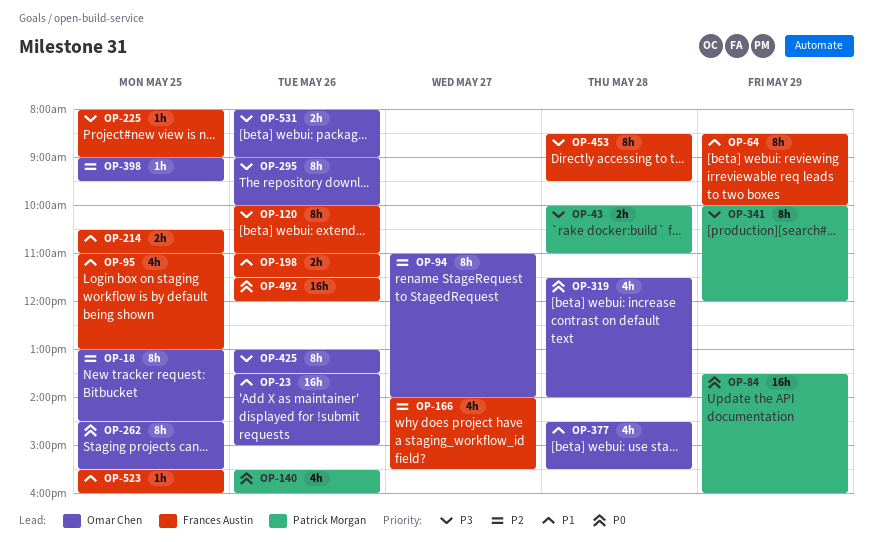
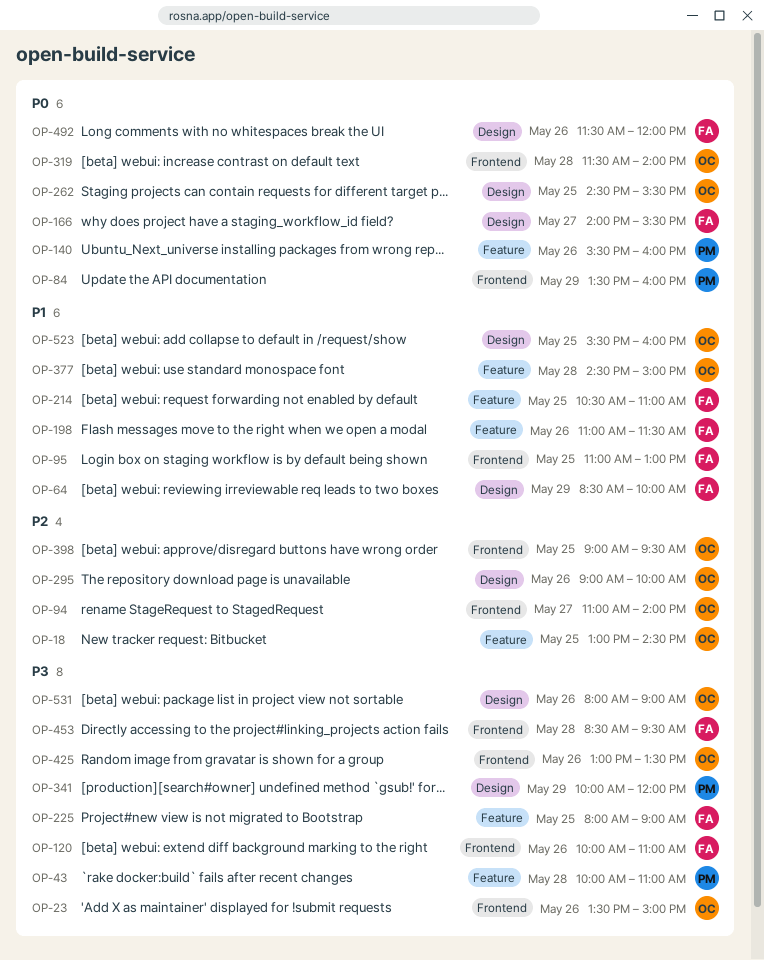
OP-23, priority: P1 -> P3
OP-166, priority: P2 -> P0
OP-295, priority: P3 -> P2
OP-377, ends: 15:30 -> 15:00
OP-523, owner: Frances Austin -> Omar Chen

